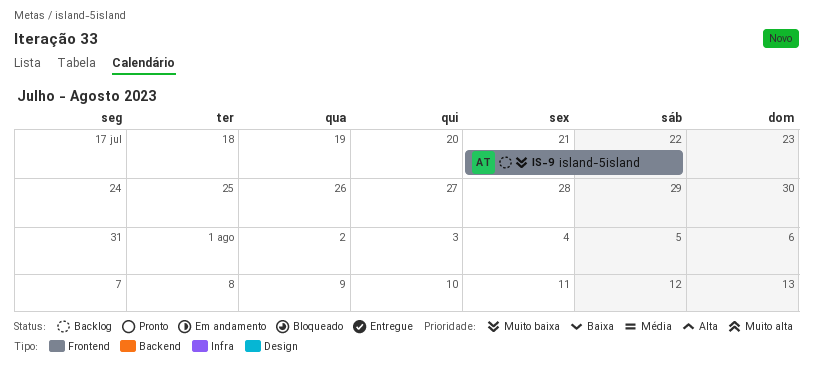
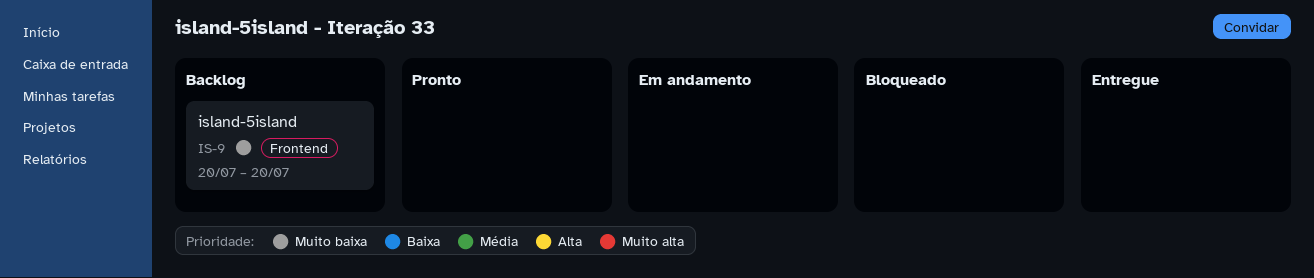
IS-9, start: Jul 21 -> Jul 20
IS-9, due: Jul 22 -> Jul 20

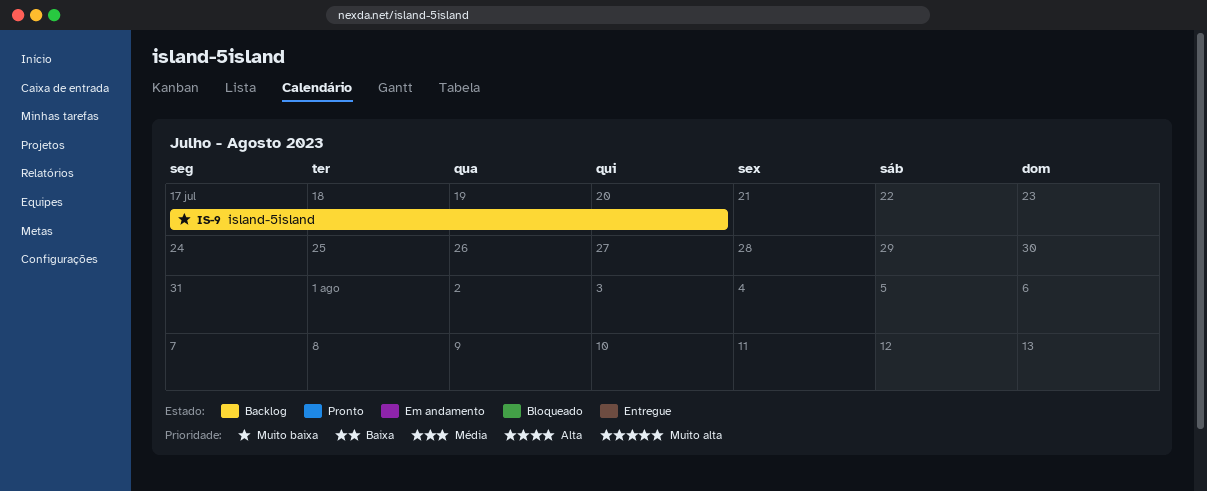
IS-9, start: Jul 20 -> Jul 17

